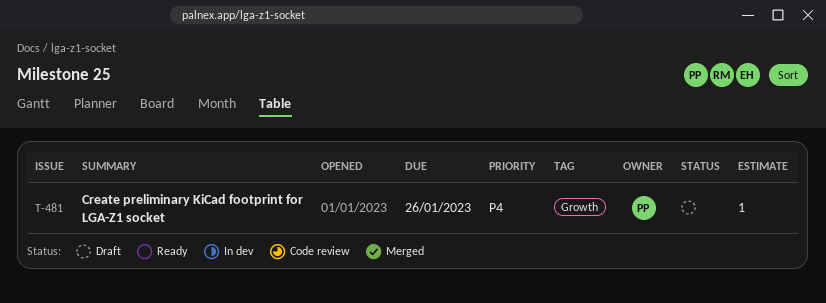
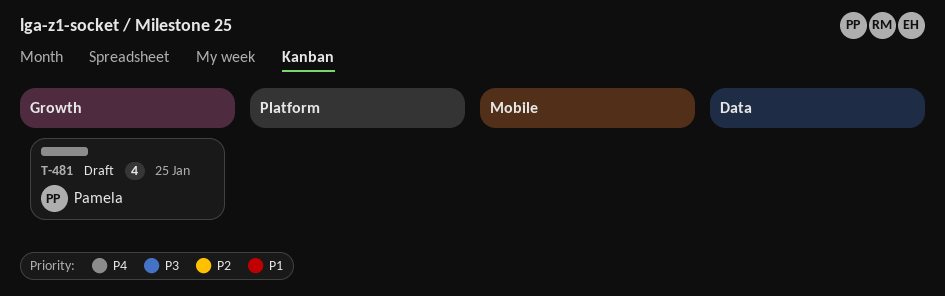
T-481, estimate: 1 -> 4
T-481, due: Jan 26 -> Jan 25

